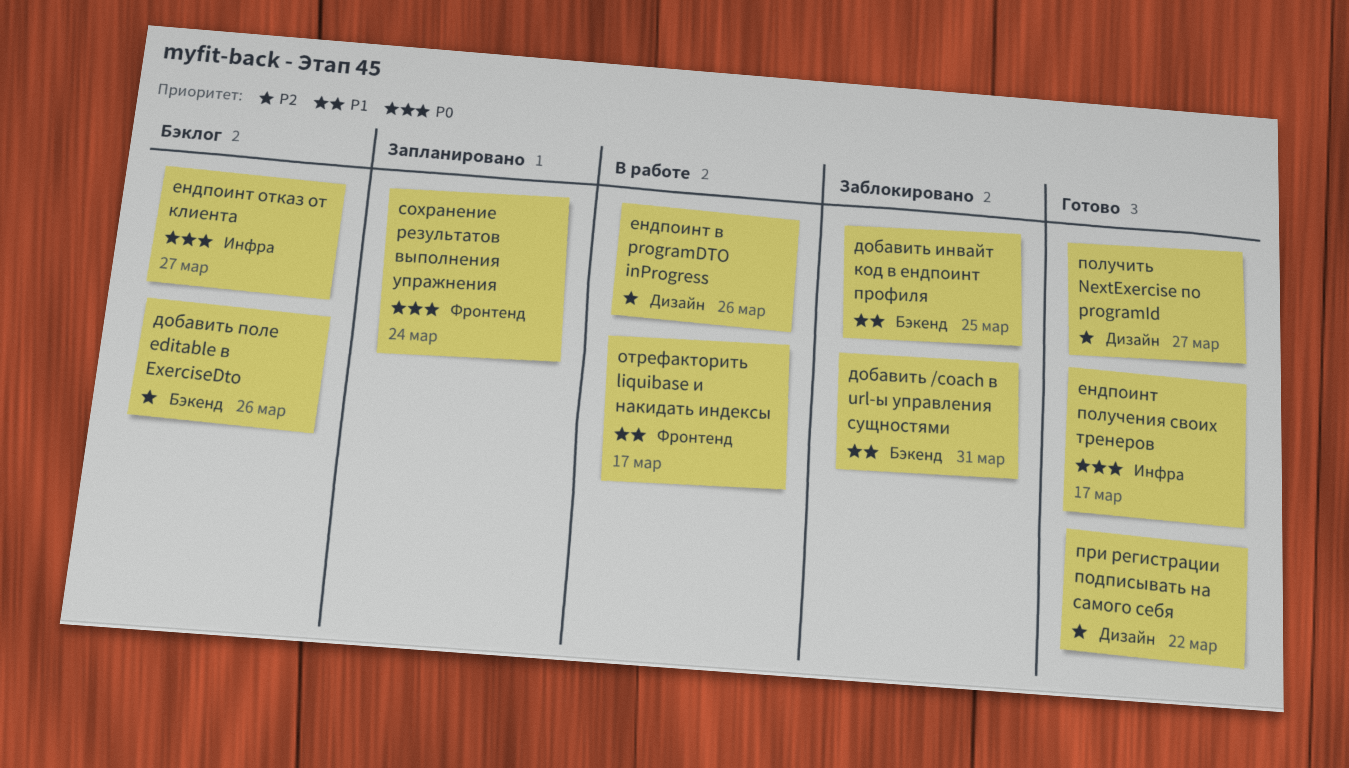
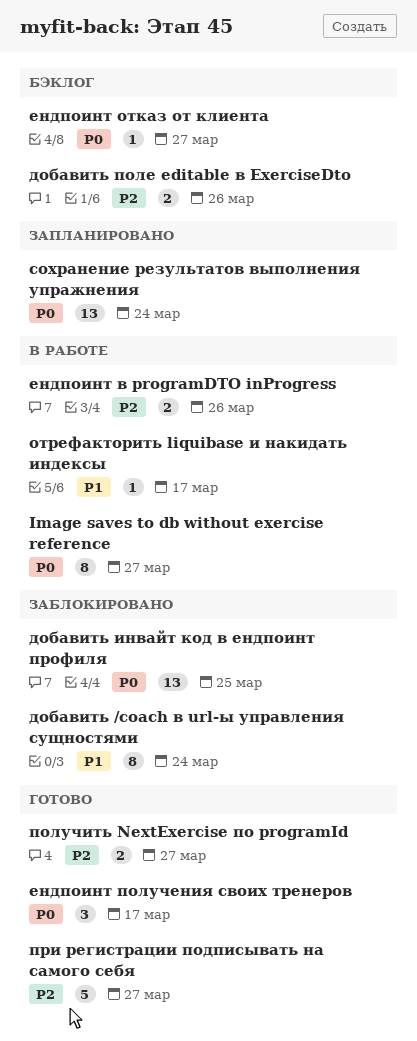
Image saves to db without exercise reference: none -> present
добавить /coach в url-ы управления сущностями, due: Mar 31 -> Mar 24
добавить инвайт код в ендпоинт профиля, priority: P1 -> P0
при регистрации подписывать на самого себя, due: Mar 22 -> Mar 27

